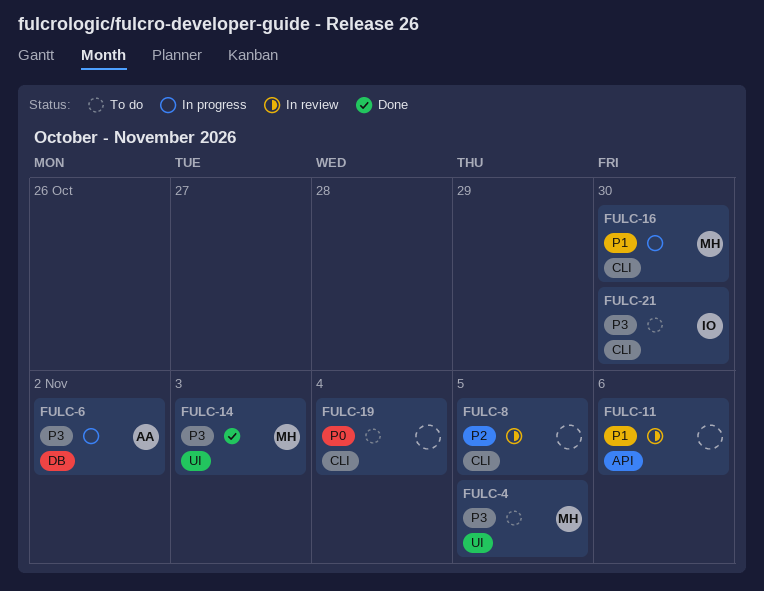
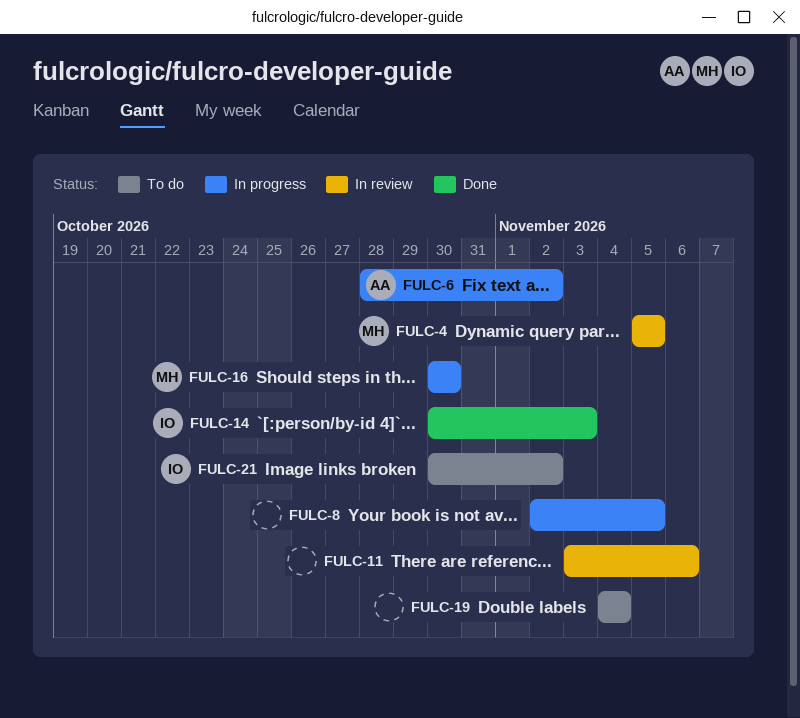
FULC-4, status: To do -> In review
FULC-8, status: In review -> In progress
FULC-14, owner: MH -> IO
FULC-21, due: Oct 30 -> Nov 2

